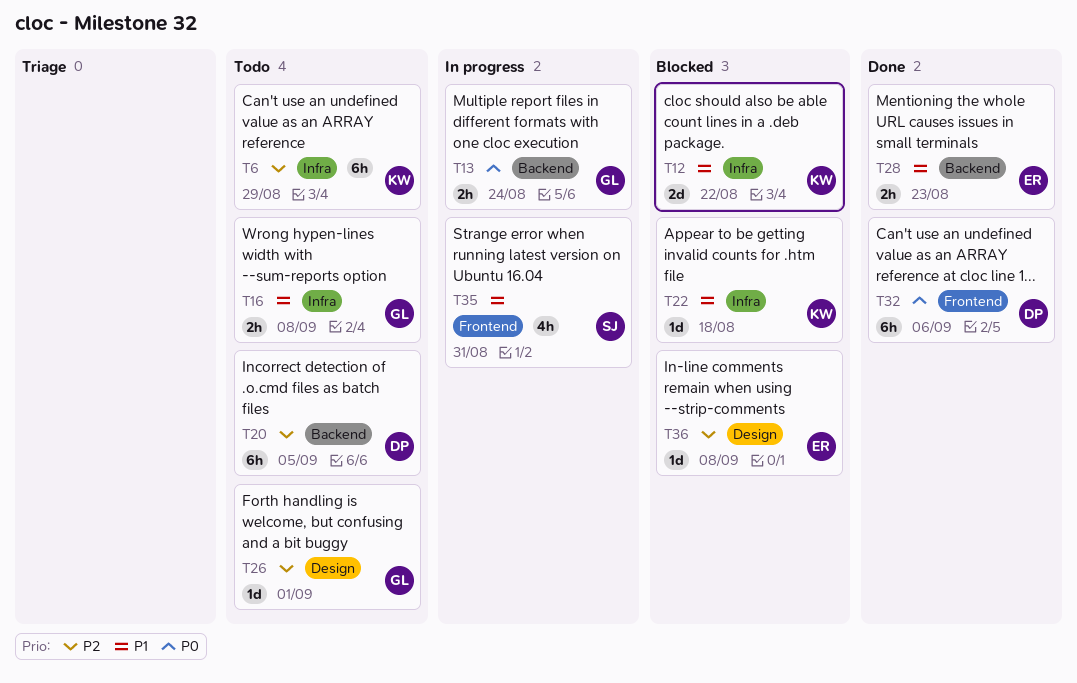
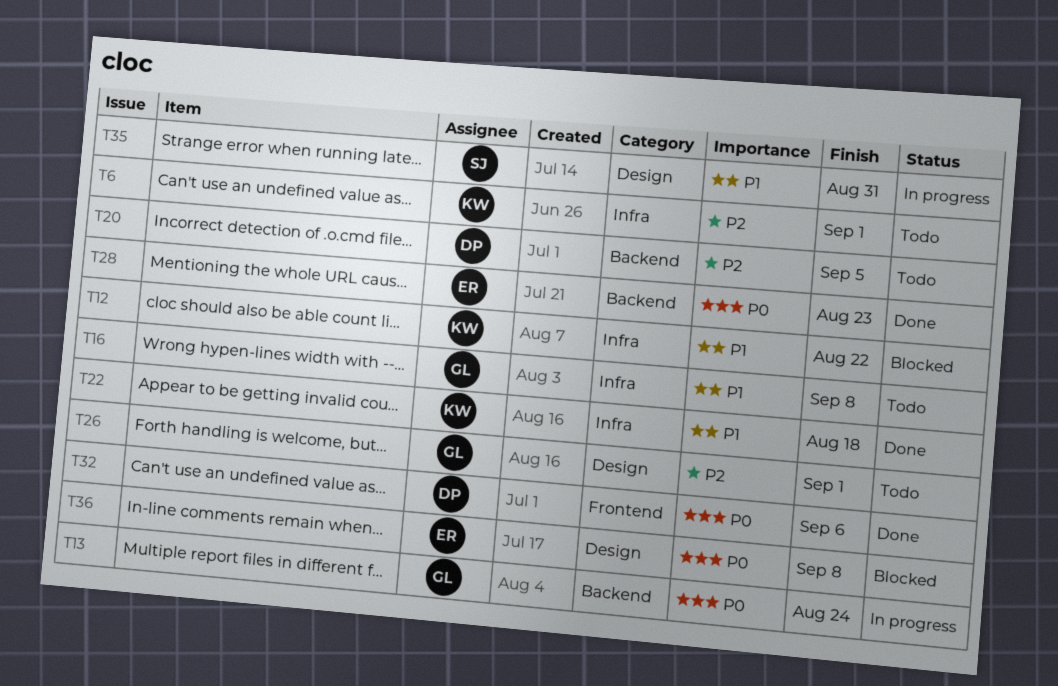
T6, due: Aug 29 -> Sep 1
T22, status: Blocked -> Done
T28, priority: P1 -> P0
T35, label: Frontend -> Design
T36, priority: P2 -> P0

